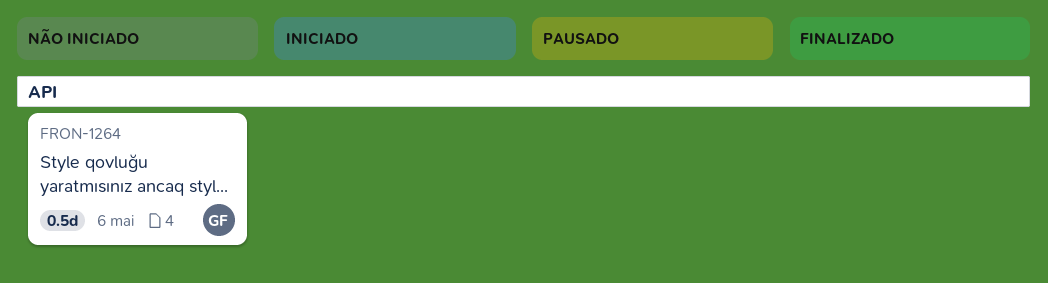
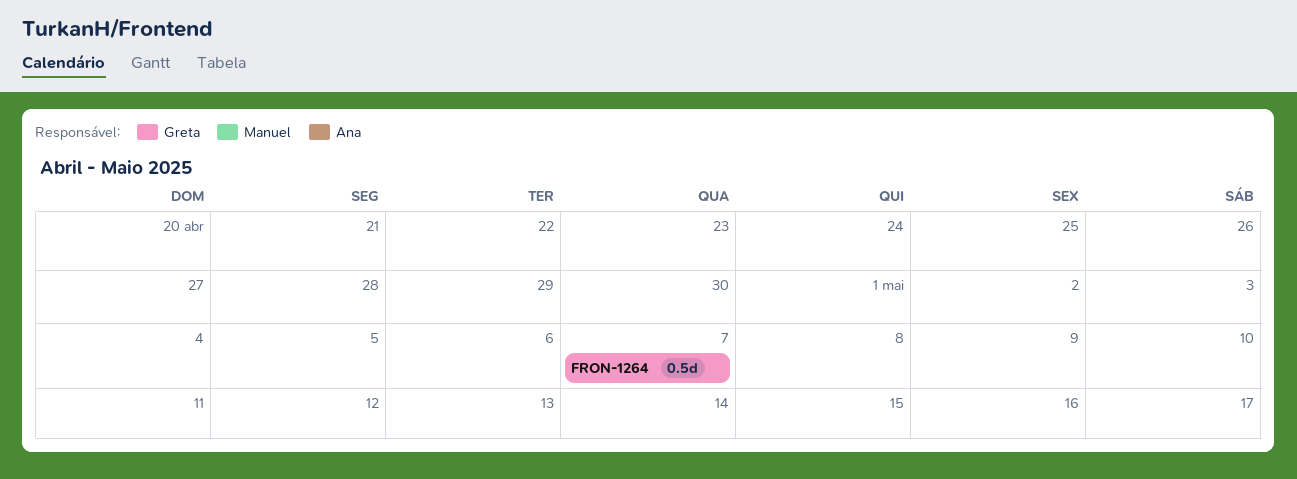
FRON-1264, due: May 6 -> May 7

